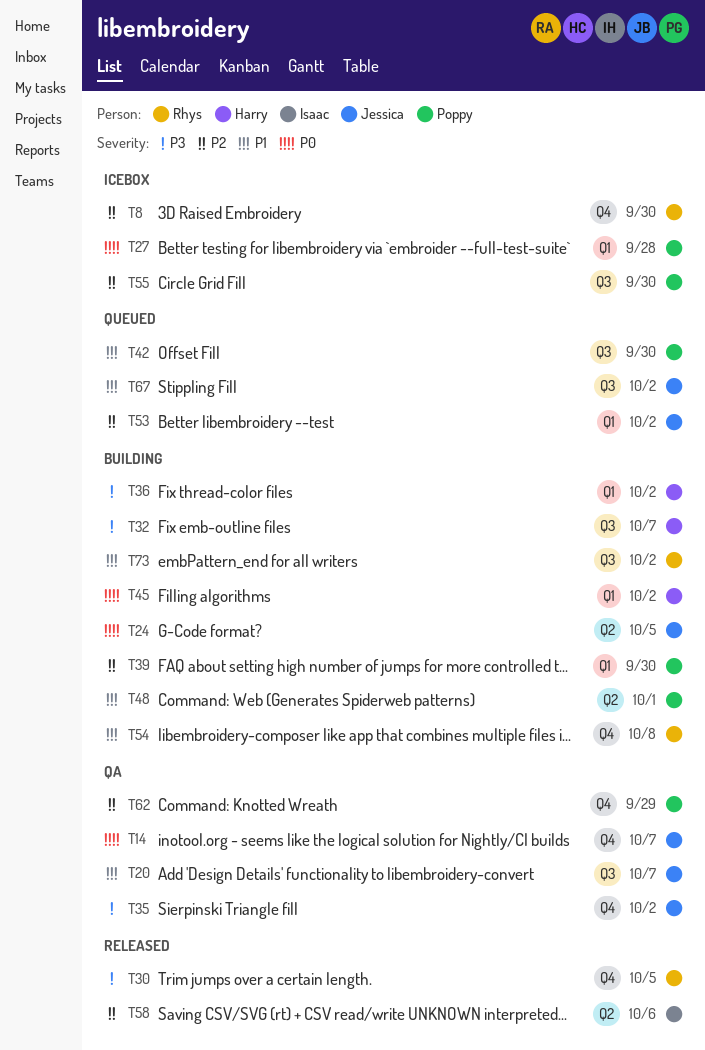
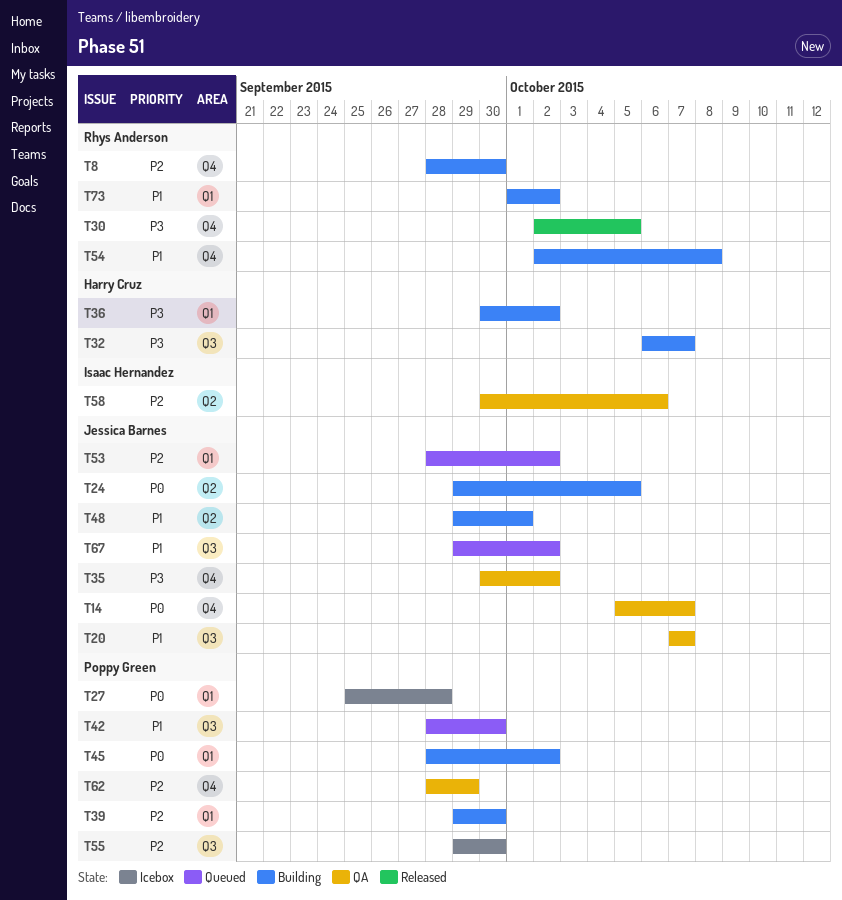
T8, status: Icebox -> Building
T45, owner: Harry Cruz -> Poppy Green
T48, owner: Poppy Green -> Jessica Barnes
T58, status: Released -> QA
T73, label: Q3 -> Q1

